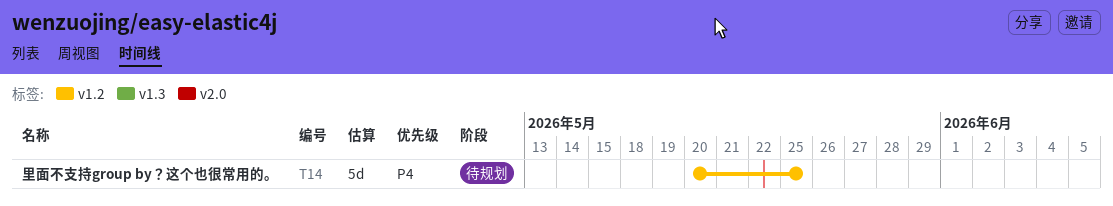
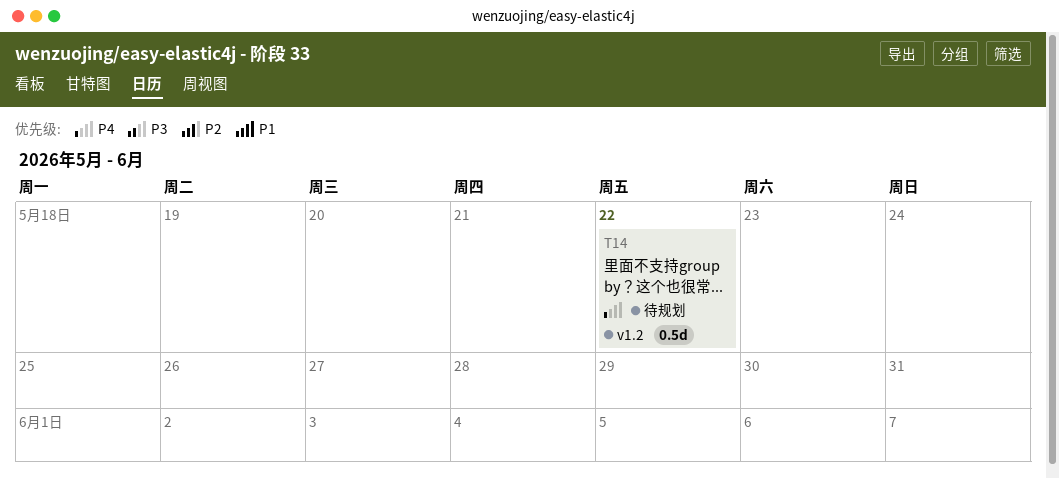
T14, estimate: 5d -> 0.5d
T14, due: May 25 -> May 22

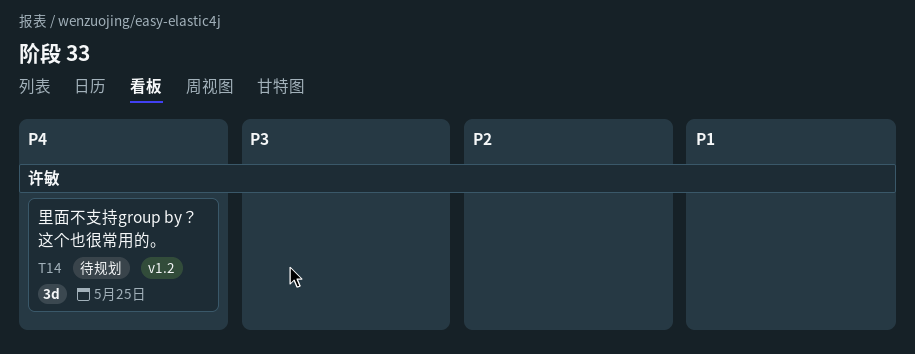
T14, estimate: 0.5d -> 3d
T14, due: May 22 -> May 25

